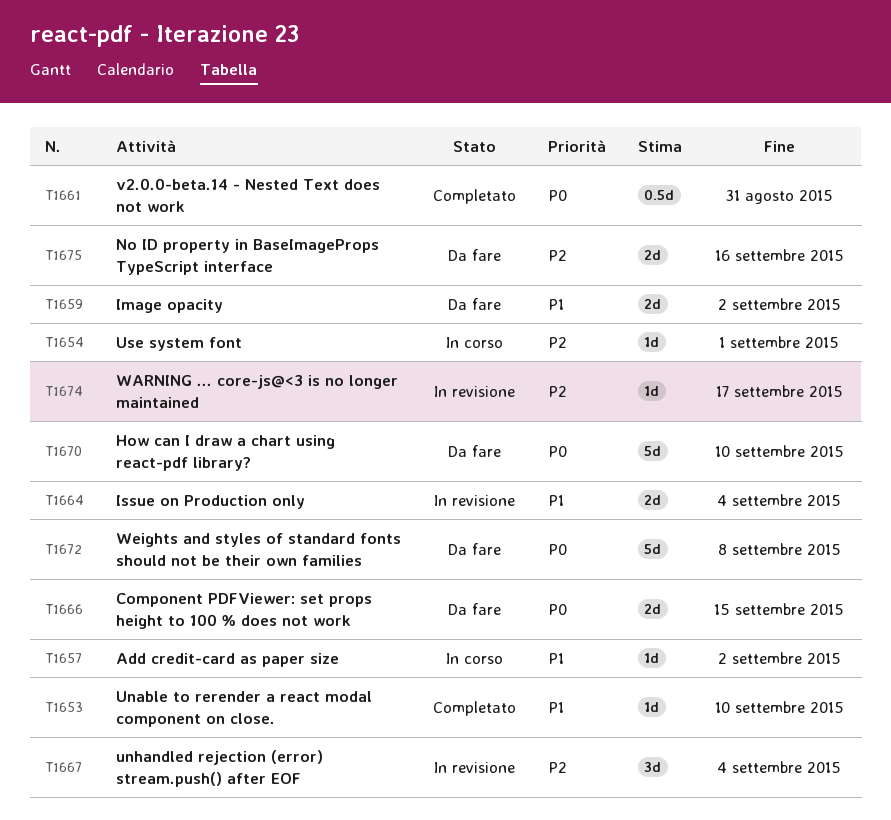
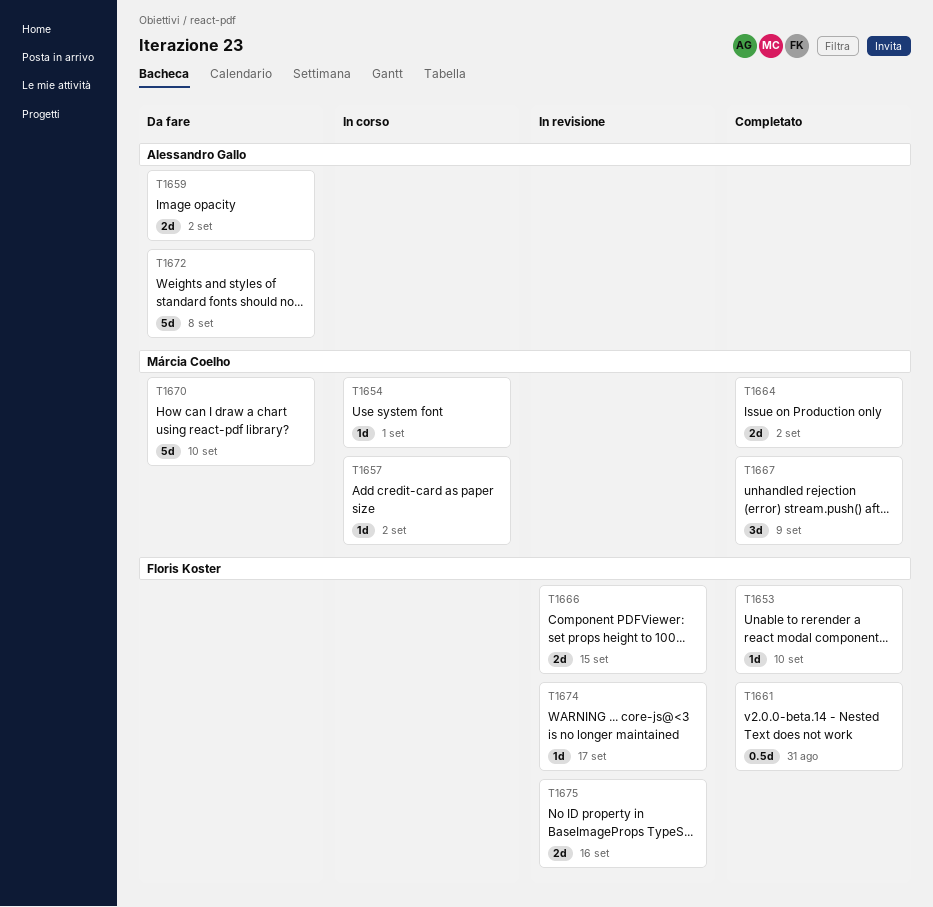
T1664, status: In revisione -> Completato
T1664, due: Sep 4 -> Sep 2
T1666, status: Da fare -> In revisione
T1667, status: In revisione -> Completato
T1667, due: Sep 4 -> Sep 9
T1675, status: Da fare -> In revisione

